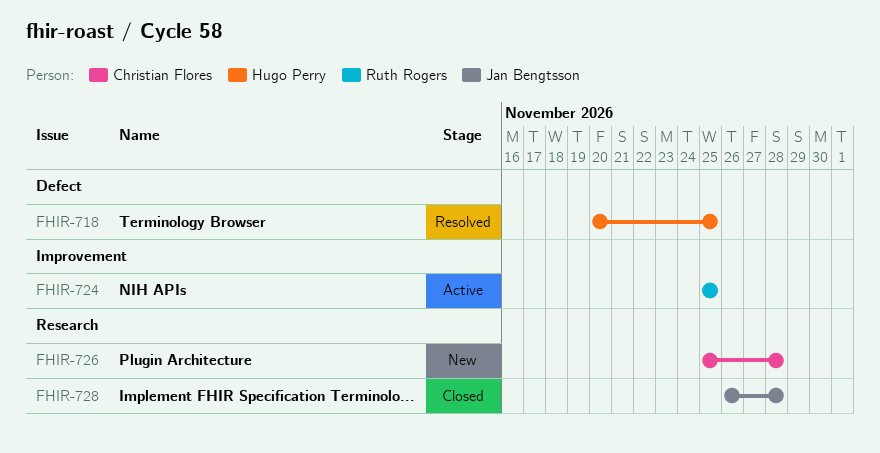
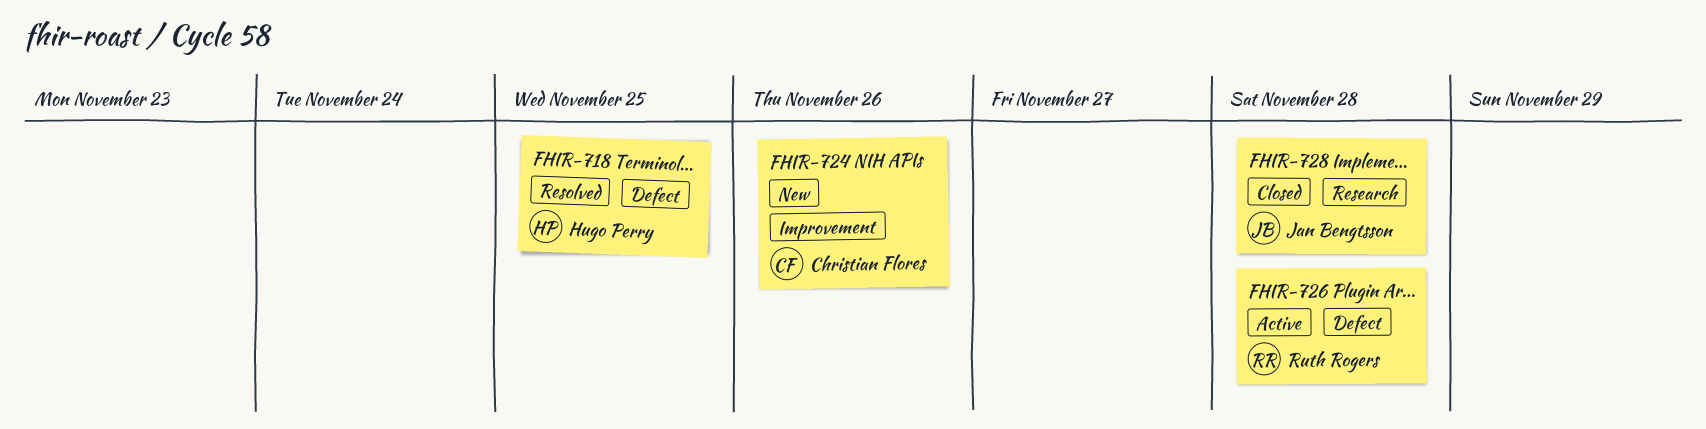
FHIR-724, status: Active -> New
FHIR-724, owner: Ruth Rogers -> Christian Flores
FHIR-724, due: Nov 25 -> Nov 26
FHIR-726, status: New -> Active
FHIR-726, owner: Christian Flores -> Ruth Rogers
FHIR-726, label: Research -> Defect

